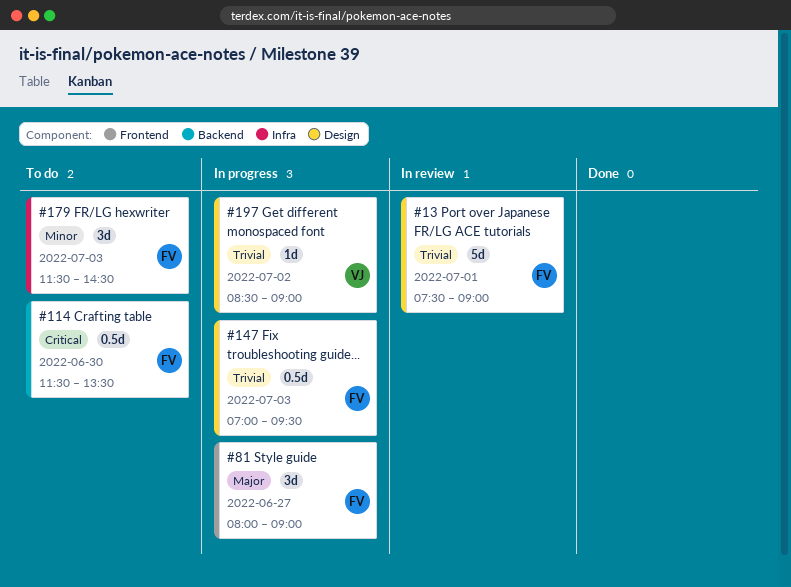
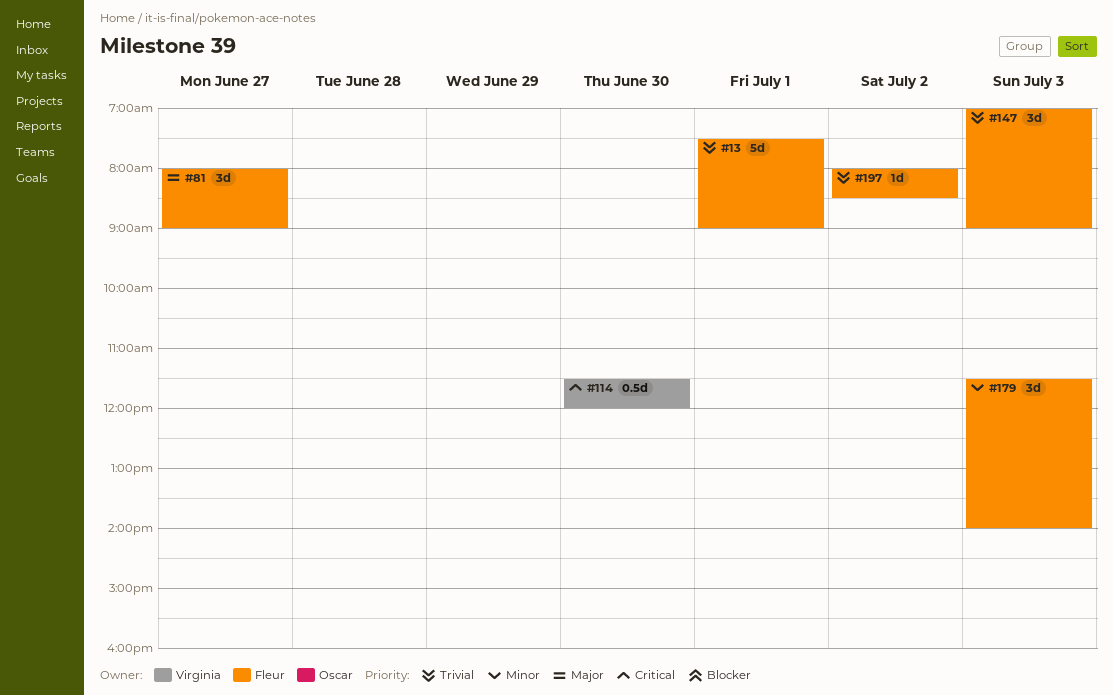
#114, owner: Fleur -> Virginia
#114, ends: 13:30 -> 12:00
#147, estimate: 0.5d -> 3d
#147, ends: 09:30 -> 09:00
#179, ends: 14:30 -> 14:00
#197, owner: Virginia -> Fleur
#197, begins: 08:30 -> 08:00
#197, ends: 09:00 -> 08:30

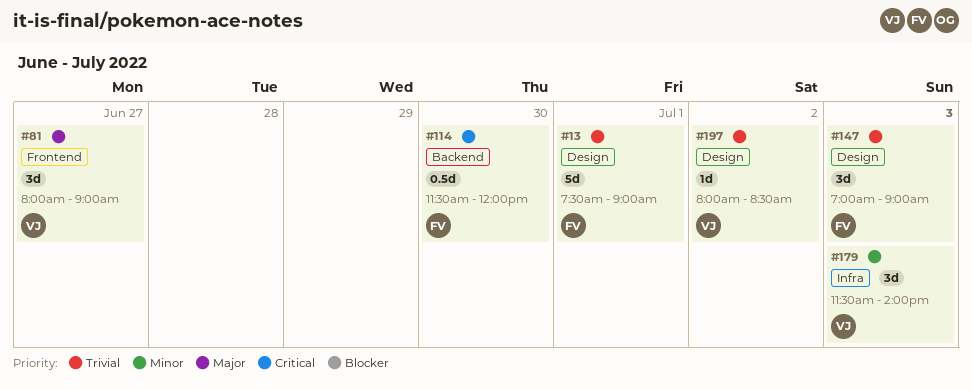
#81, owner: Fleur -> Virginia
#114, owner: Virginia -> Fleur
#179, owner: Fleur -> Virginia
#197, owner: Fleur -> Virginia

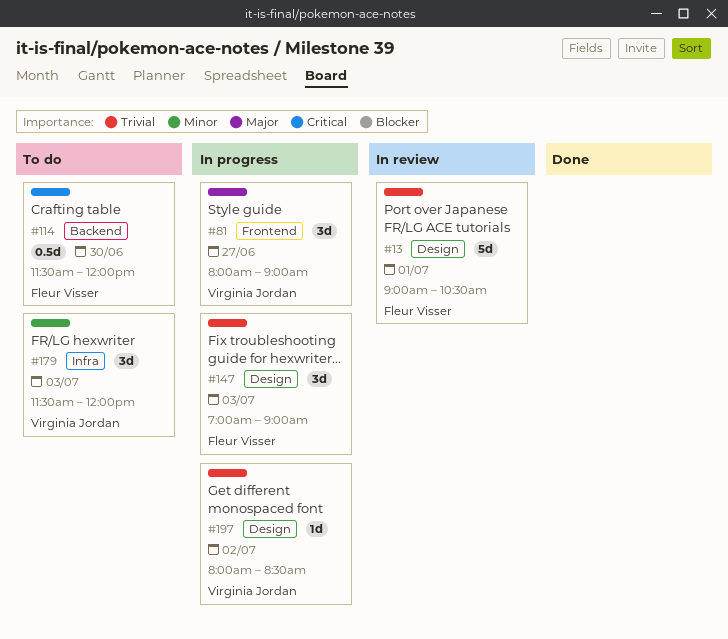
#13, begins: 07:30 -> 09:00
#13, ends: 09:00 -> 10:30
#179, ends: 14:00 -> 12:00

